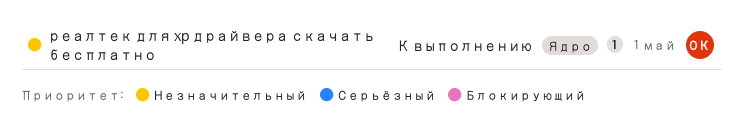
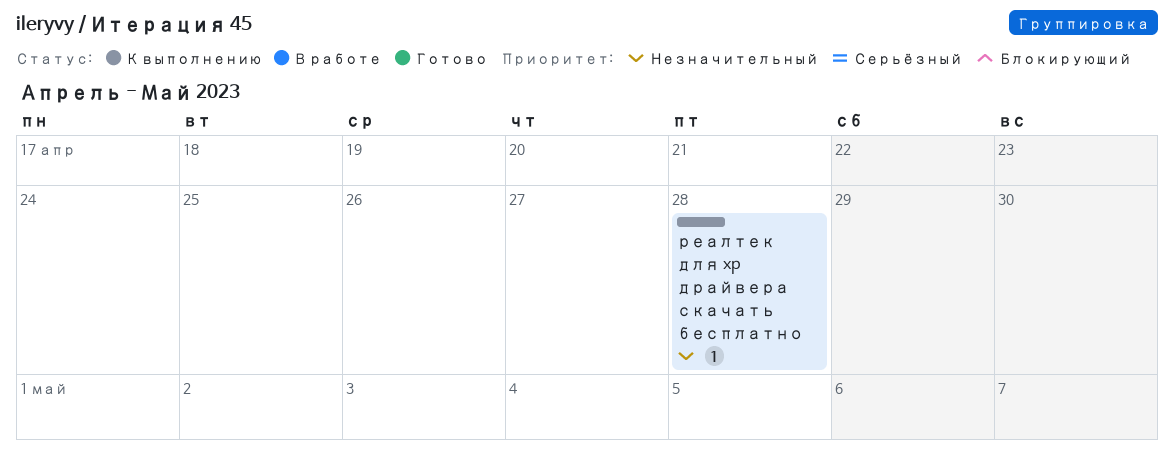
реалтек для xp драйвера скачать бесплатно, due: May 1 -> Apr 28

